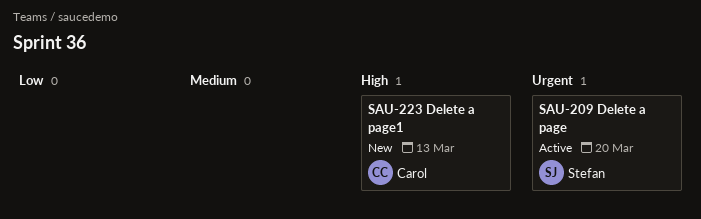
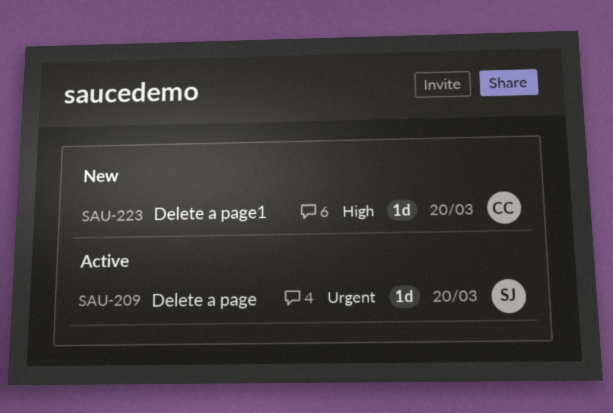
SAU-223, due: Mar 13 -> Mar 20

